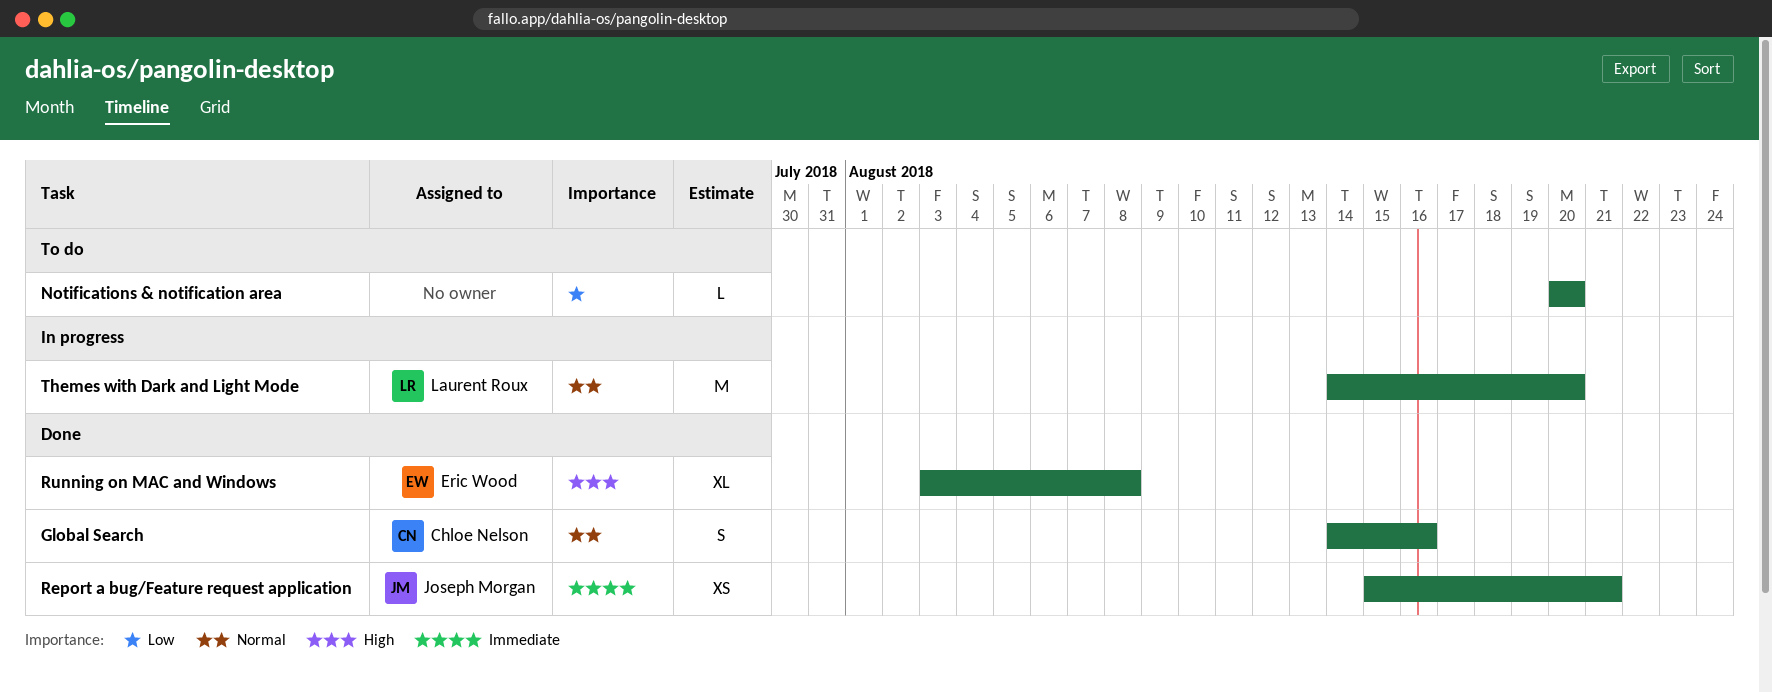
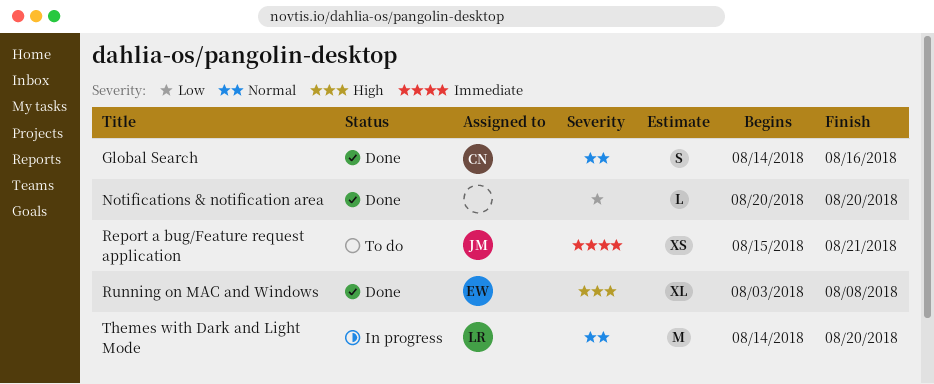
Notifications & notification area, status: To do -> Done
Report a bug/Feature request application, status: Done -> To do

